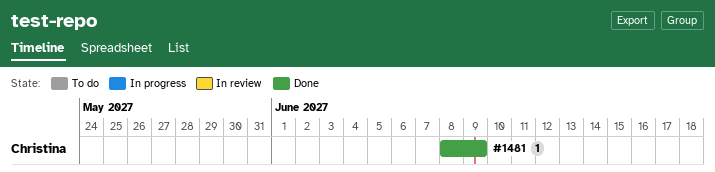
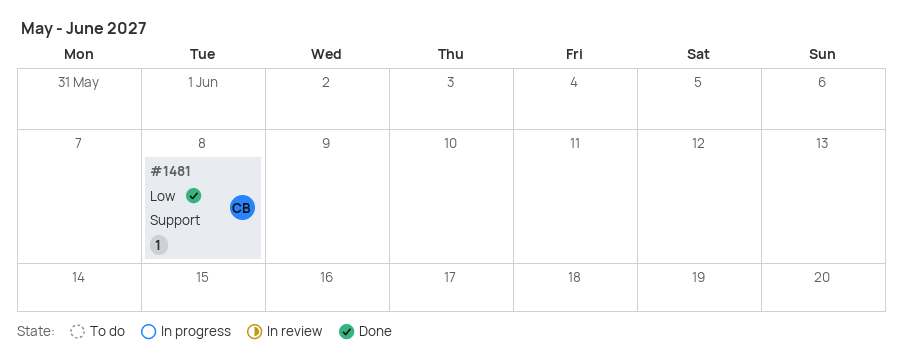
#1481, due: Jun 9 -> Jun 8

